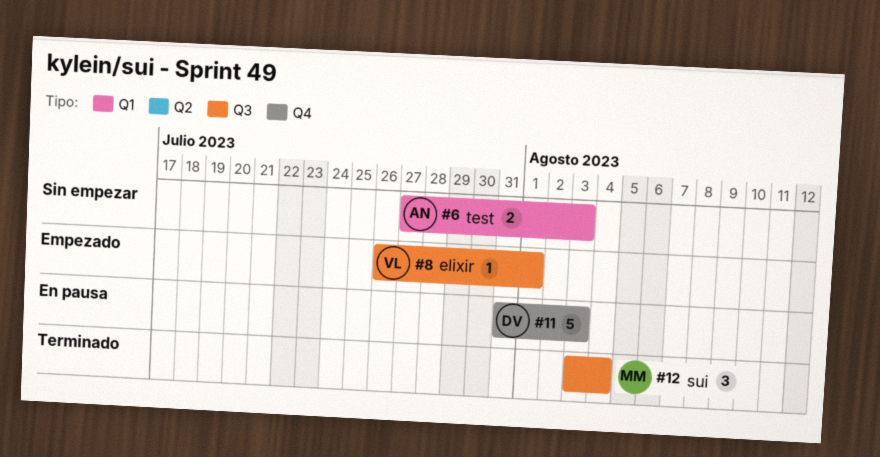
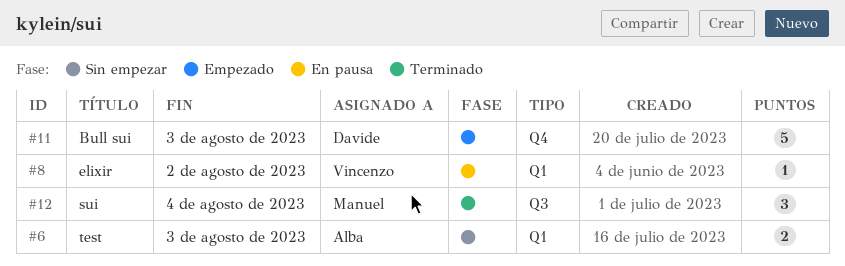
#8, status: Empezado -> En pausa
#8, label: Q3 -> Q1
#8, due: Aug 1 -> Aug 2
#11, status: En pausa -> Empezado

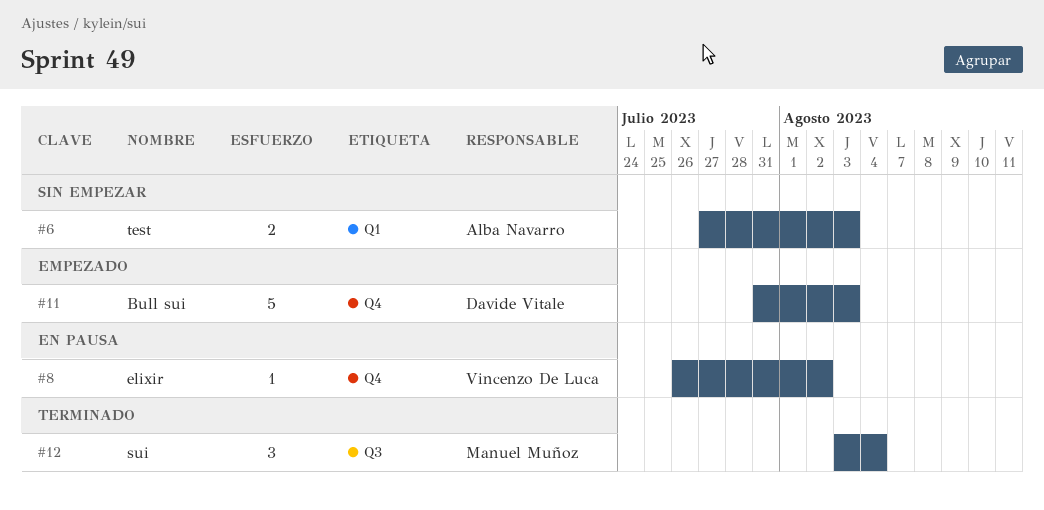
#8, label: Q1 -> Q4

